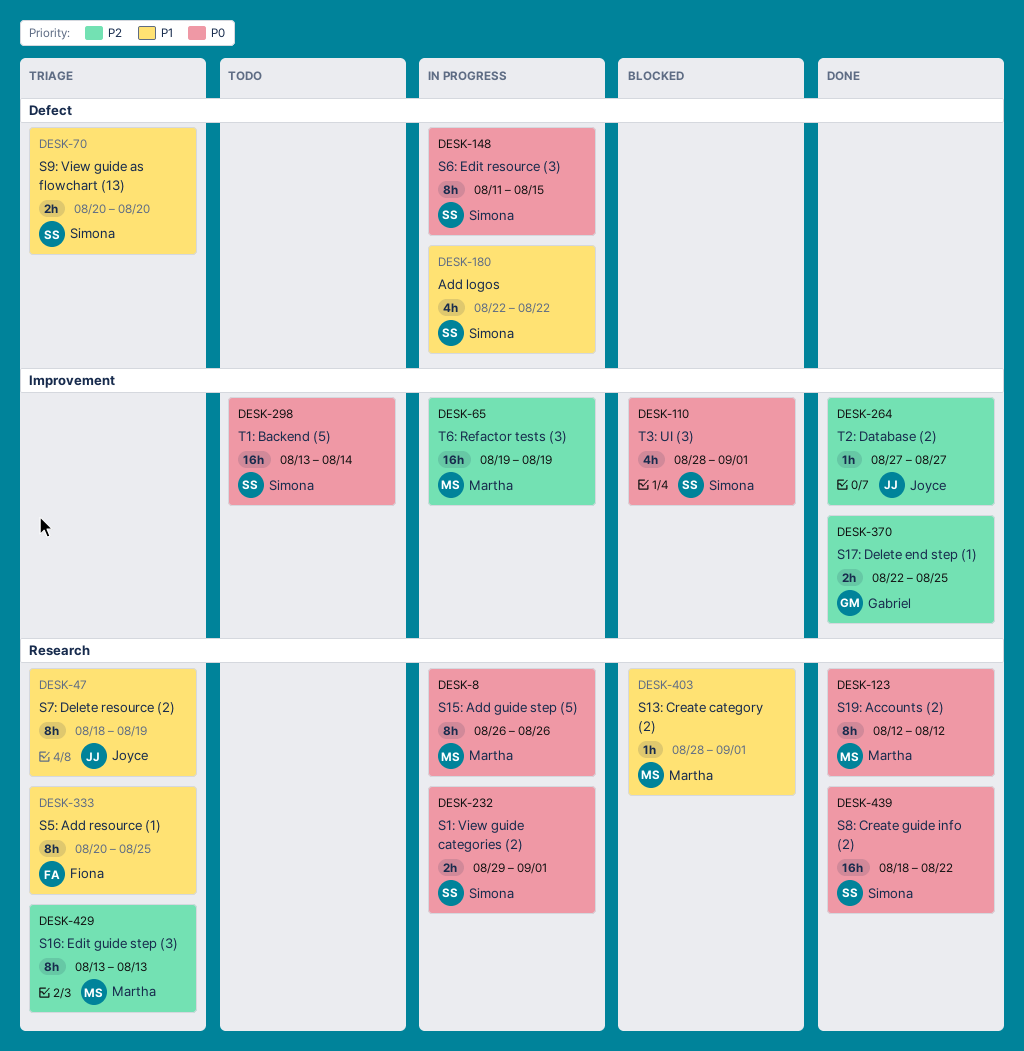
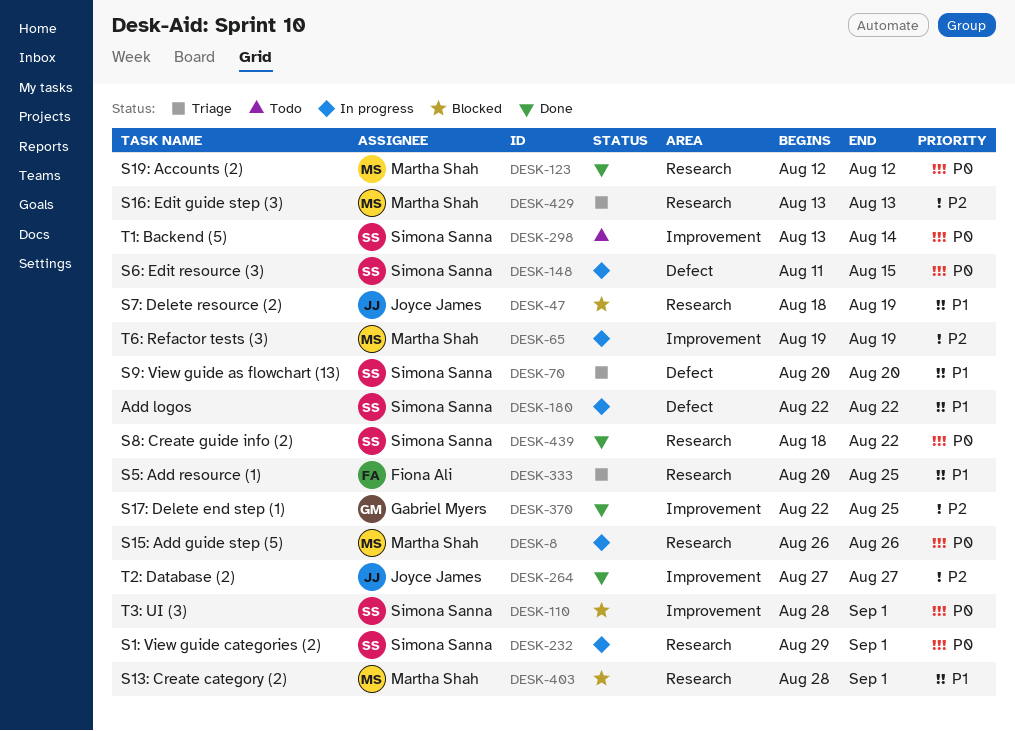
DESK-47, status: Triage -> Blocked

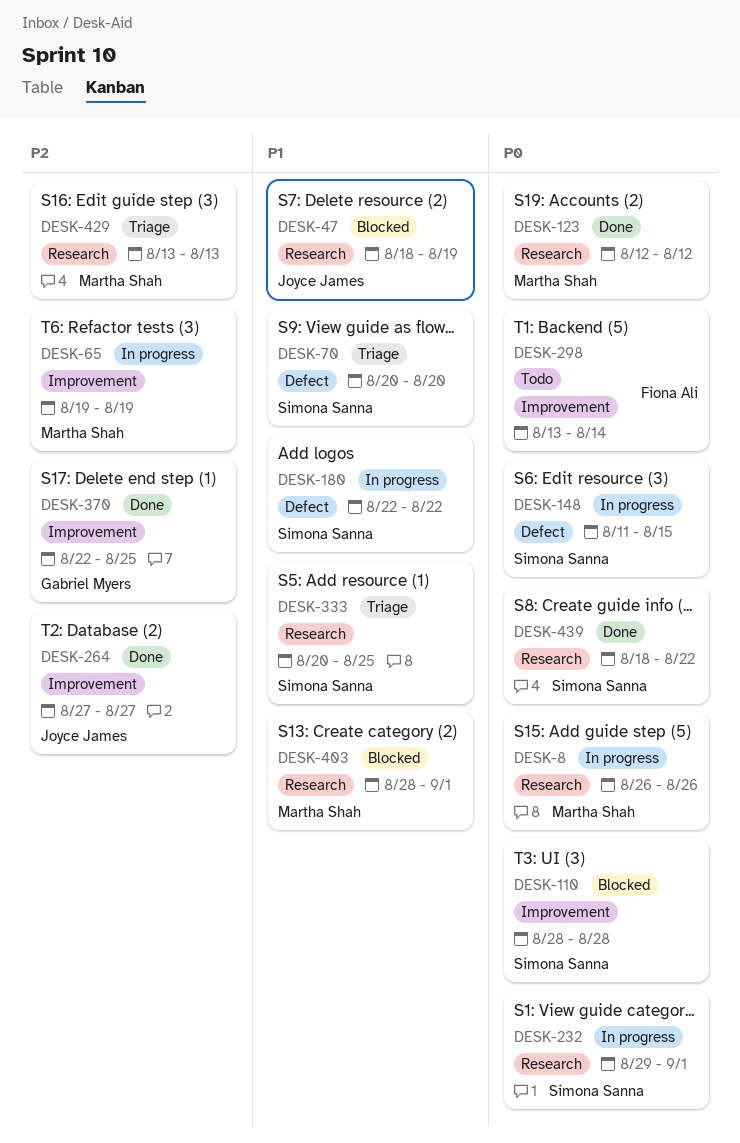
DESK-110, due: Sep 1 -> Aug 28
DESK-298, owner: Simona Sanna -> Fiona Ali
DESK-333, owner: Fiona Ali -> Simona Sanna

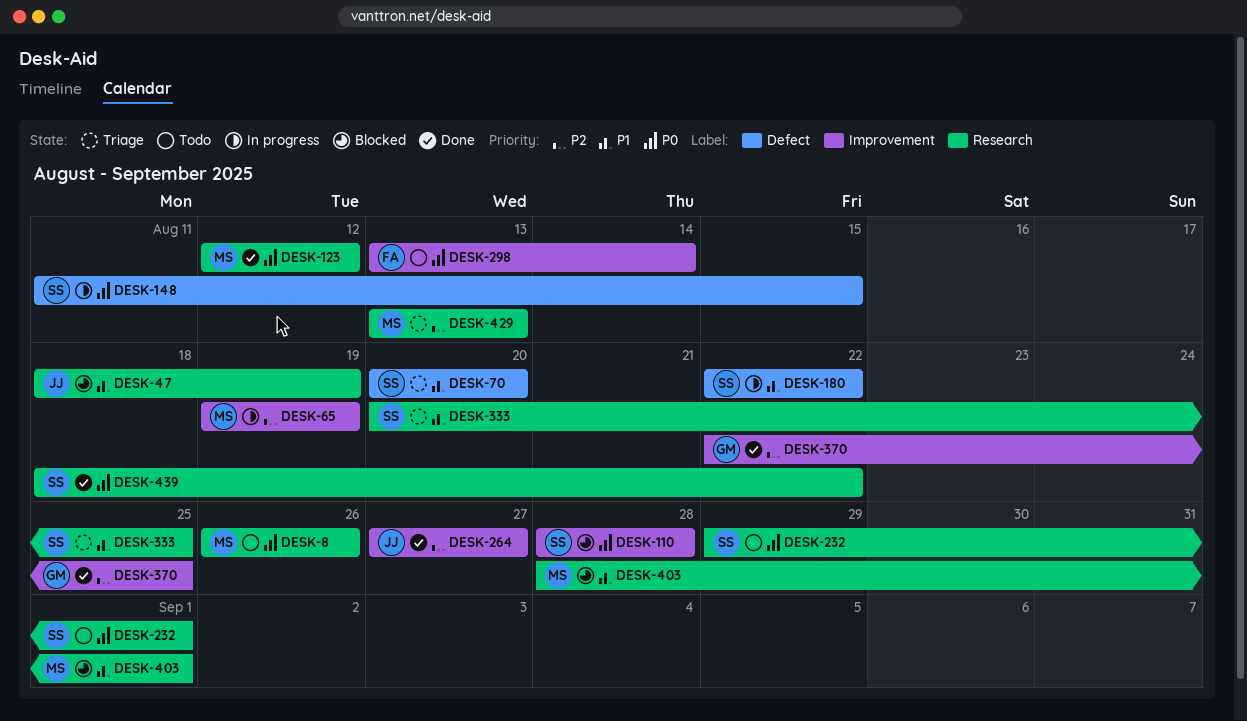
DESK-8, status: In progress -> Todo
DESK-232, status: In progress -> Todo

